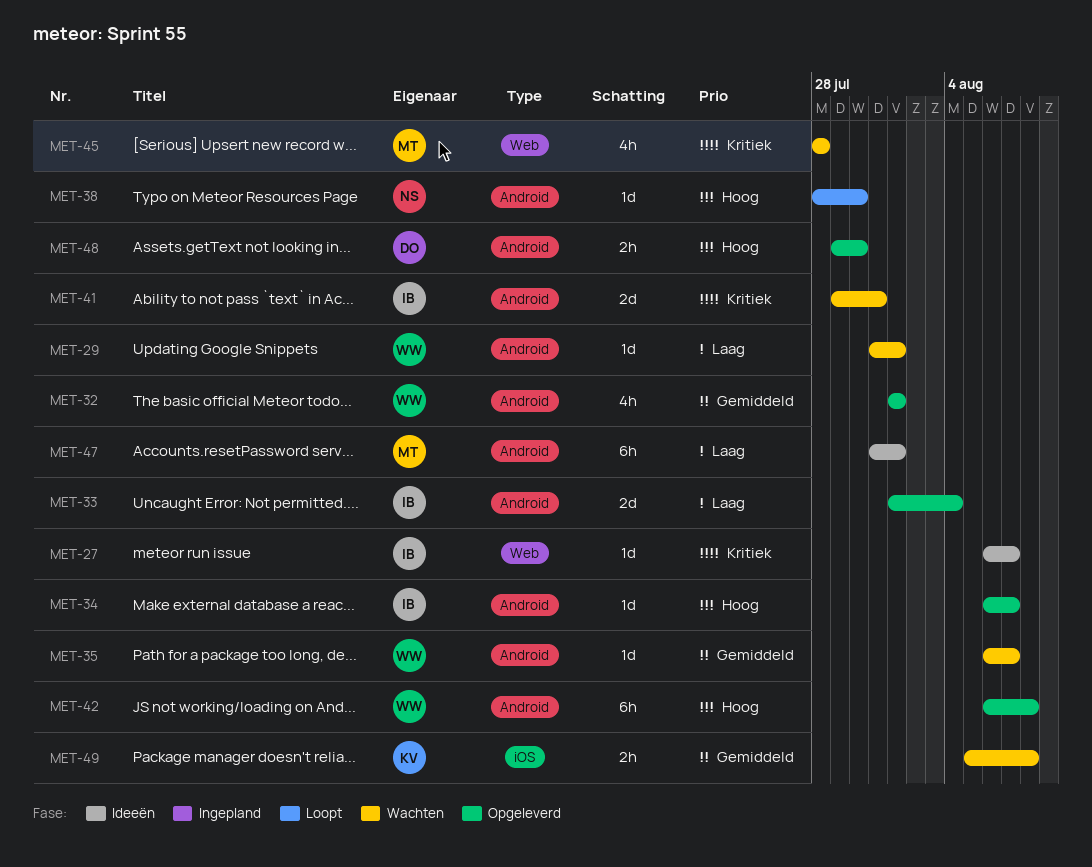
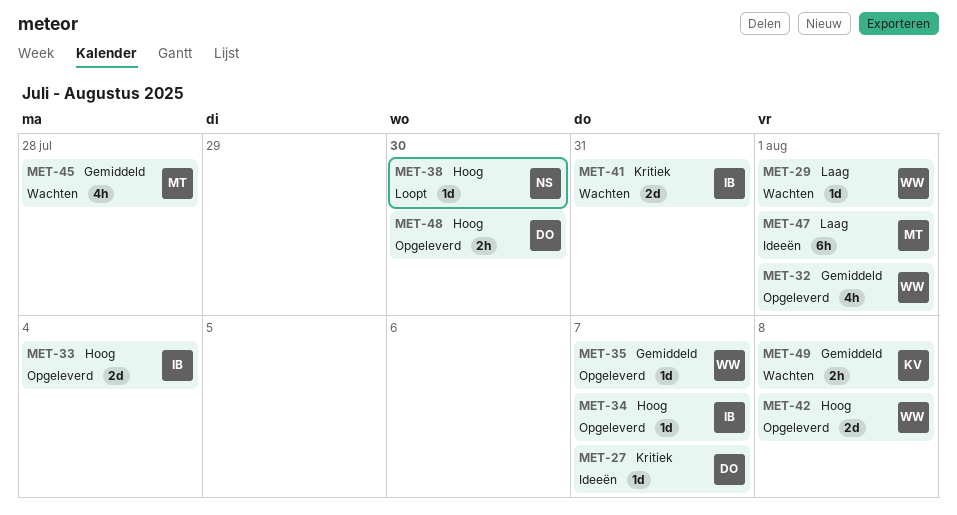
MET-27, owner: IB -> DO
MET-33, priority: Laag -> Hoog
MET-35, status: Wachten -> Opgeleverd
MET-42, estimate: 6h -> 2d
MET-45, priority: Kritiek -> Gemiddeld

